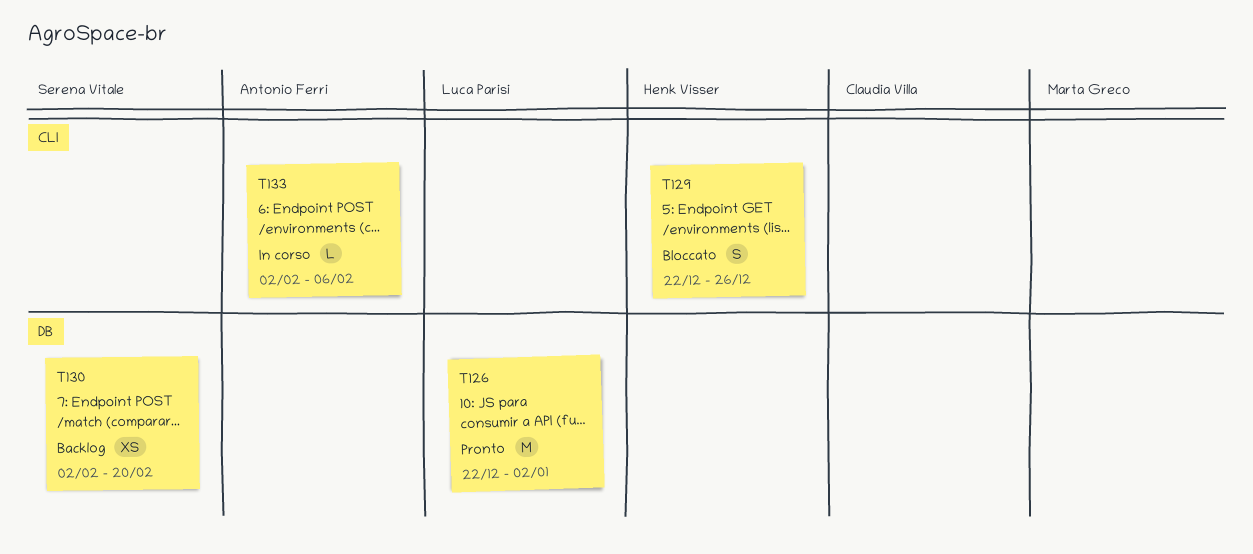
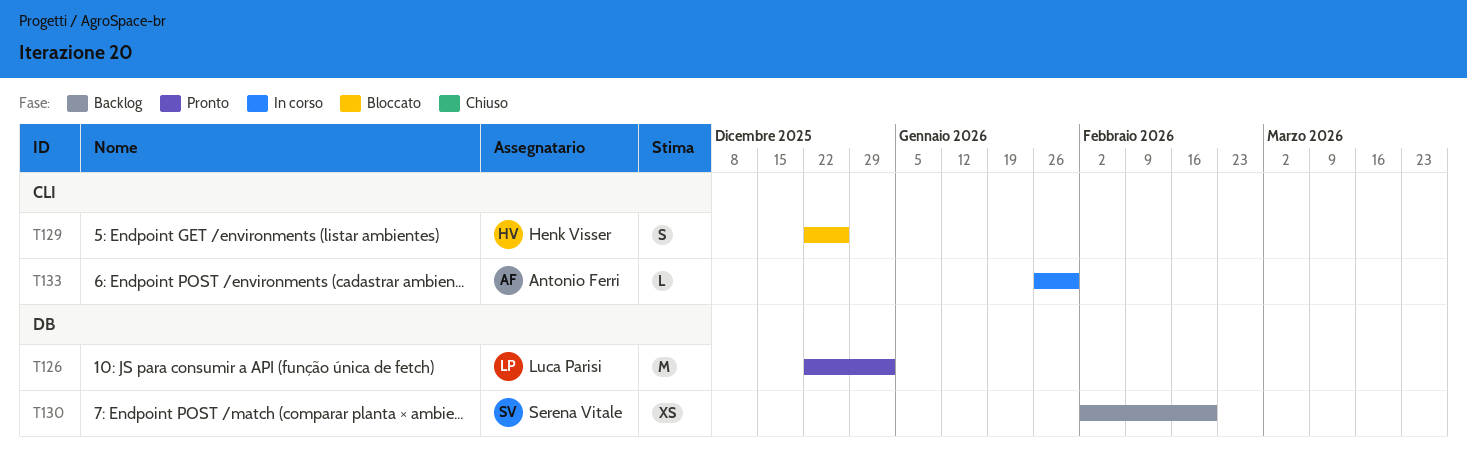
T133, start: Feb 2 -> Jan 26
T133, due: Feb 6 -> Jan 30

